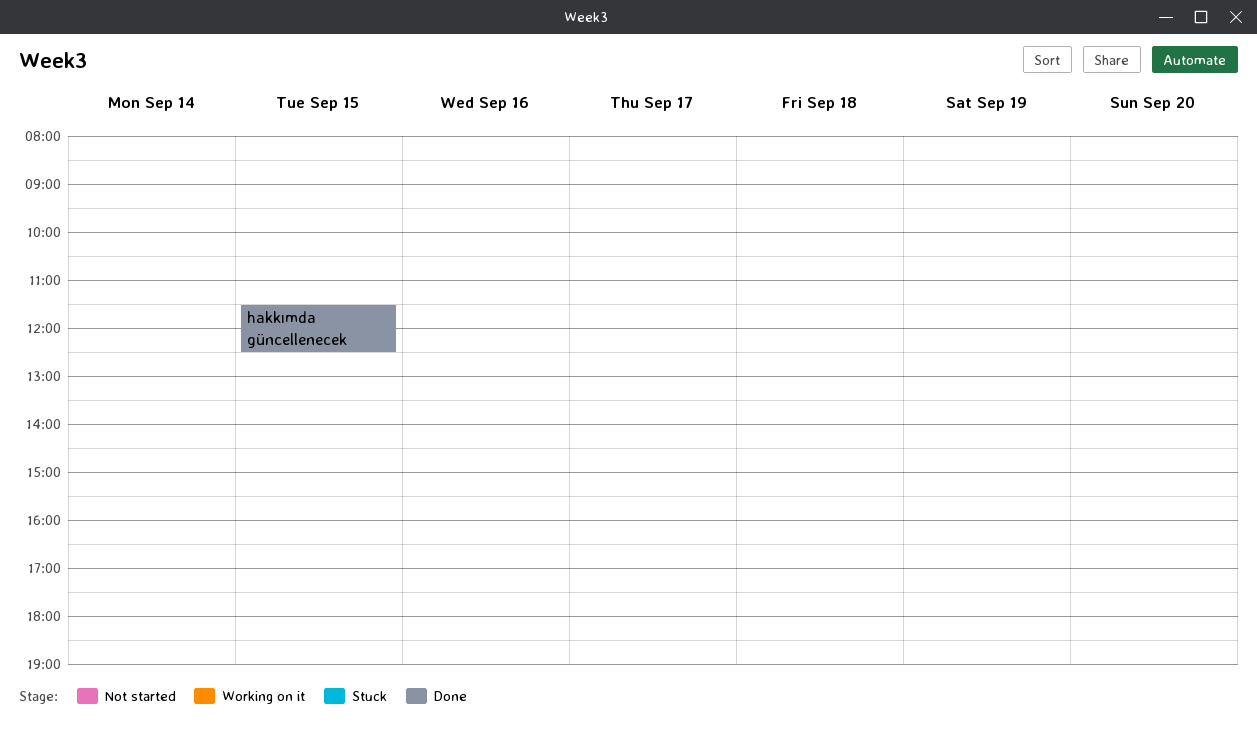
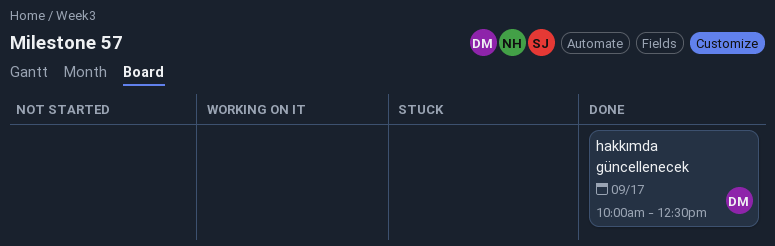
hakkımda güncellenecek, day: Sep 15 -> Sep 17
hakkımda güncellenecek, begins: 11:30 -> 10:00

